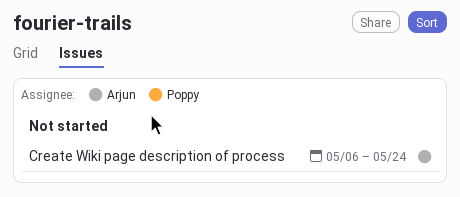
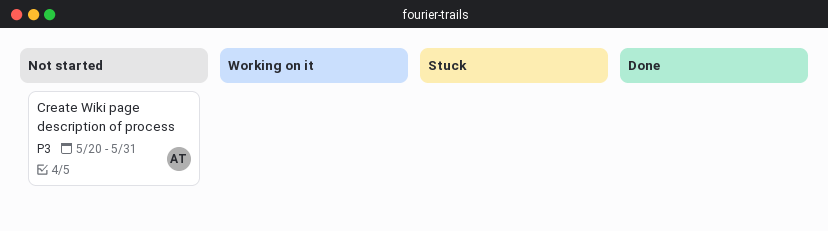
Create Wiki page description of process, start: May 6 -> May 20
Create Wiki page description of process, due: May 24 -> May 31

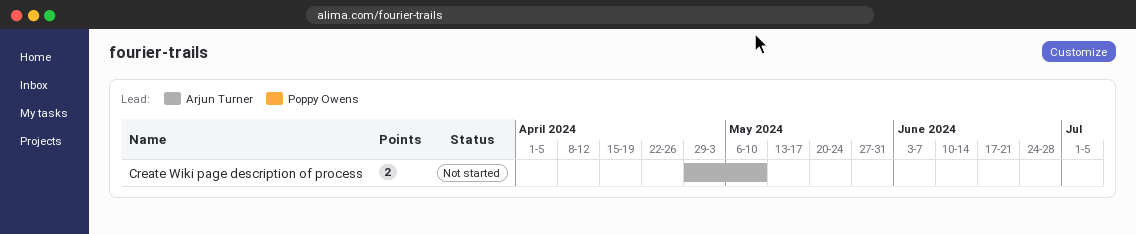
Create Wiki page description of process, start: May 20 -> Apr 29
Create Wiki page description of process, due: May 31 -> May 10

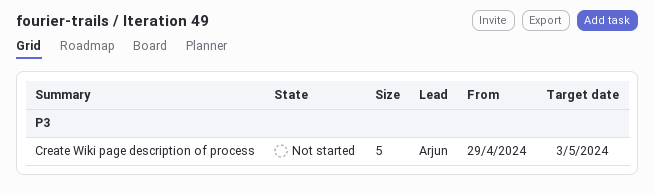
Create Wiki page description of process, estimate: 2 -> 5
Create Wiki page description of process, due: May 10 -> May 3

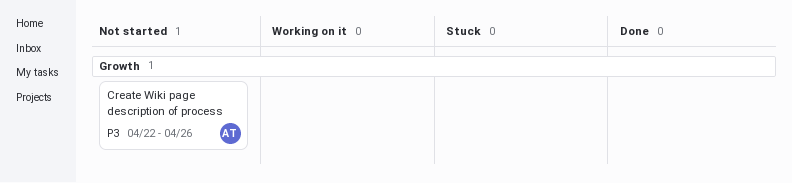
Create Wiki page description of process, start: Apr 29 -> Apr 22
Create Wiki page description of process, due: May 3 -> Apr 26

